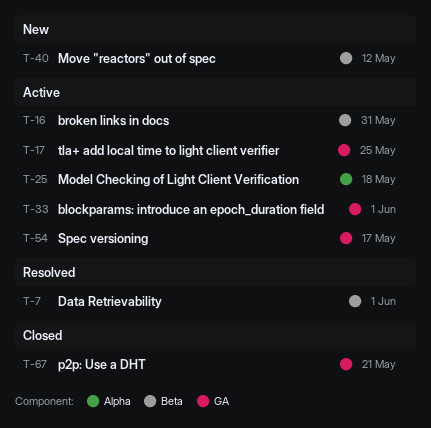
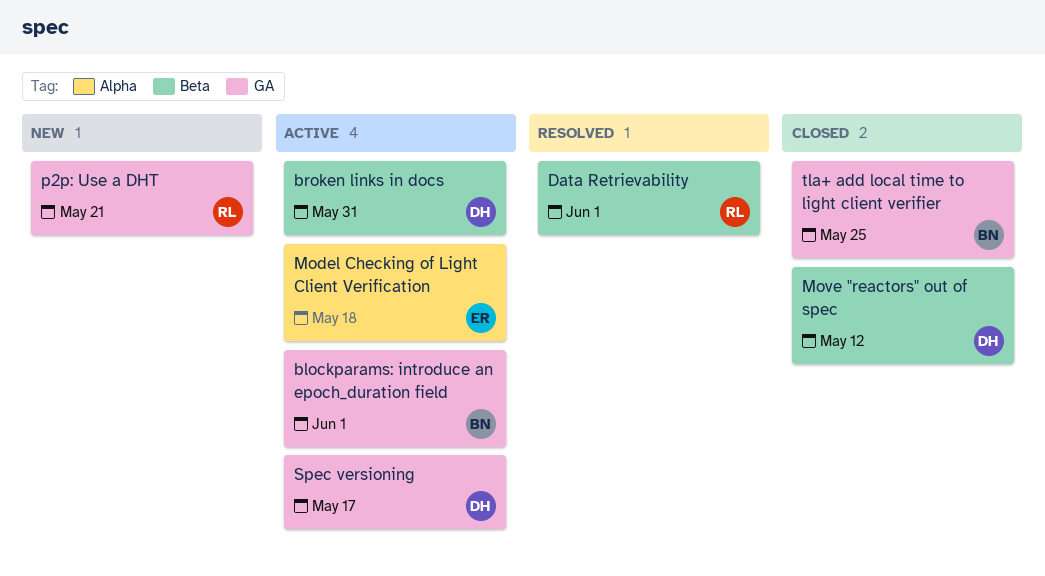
Move "reactors" out of spec, status: New -> Closed
p2p: Use a DHT, status: Closed -> New
tla+ add local time to light client verifier, status: Active -> Closed

